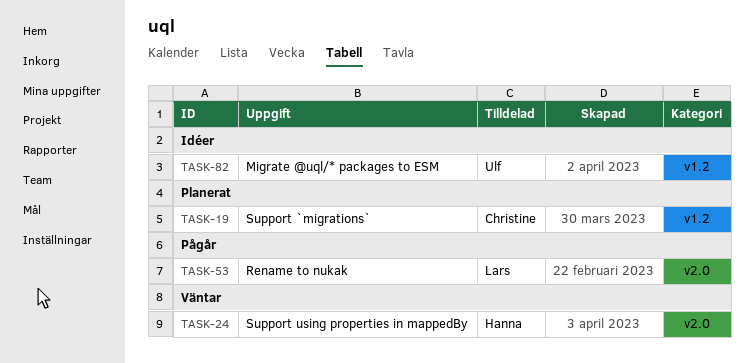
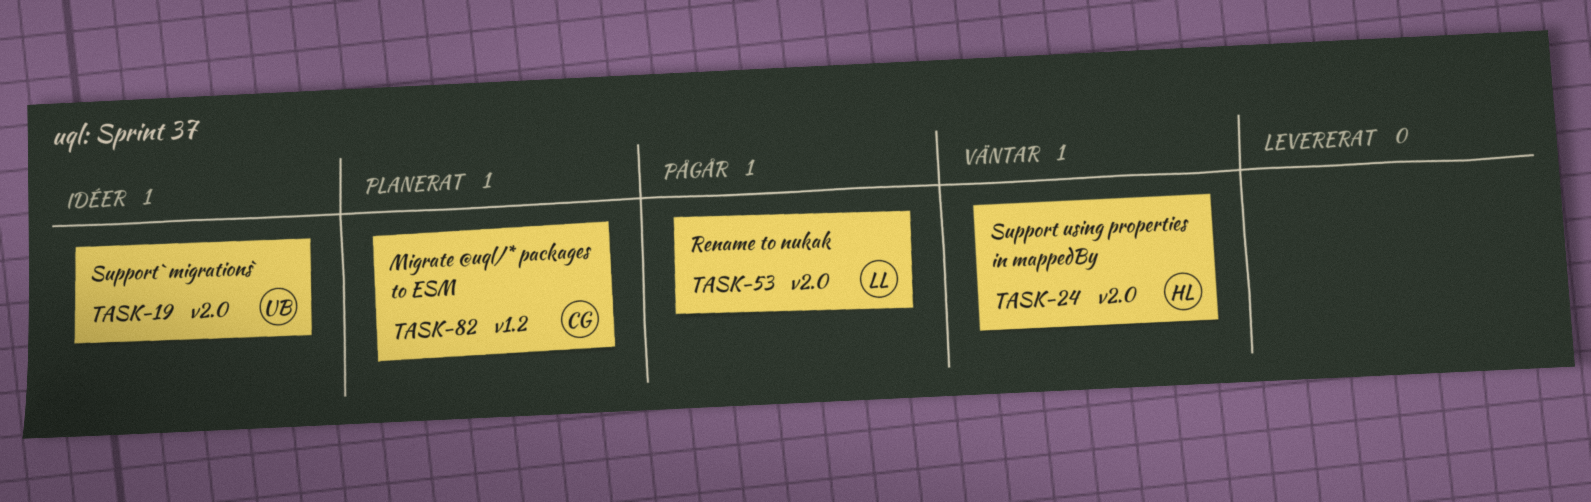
TASK-19, status: Planerat -> Idéer
TASK-19, owner: Christine -> Ulf
TASK-19, label: v1.2 -> v2.0
TASK-82, status: Idéer -> Planerat
TASK-82, owner: Ulf -> Christine

